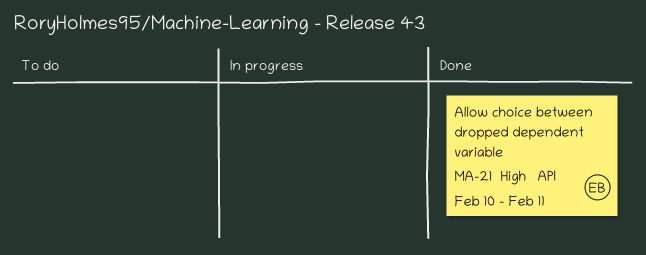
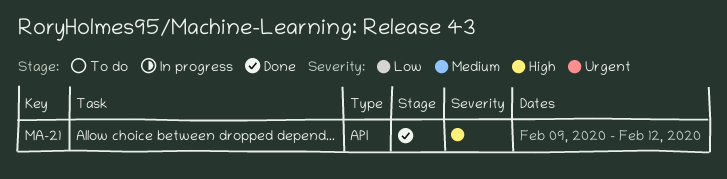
MA-21, start: Feb 10 -> Feb 9
MA-21, due: Feb 11 -> Feb 12

